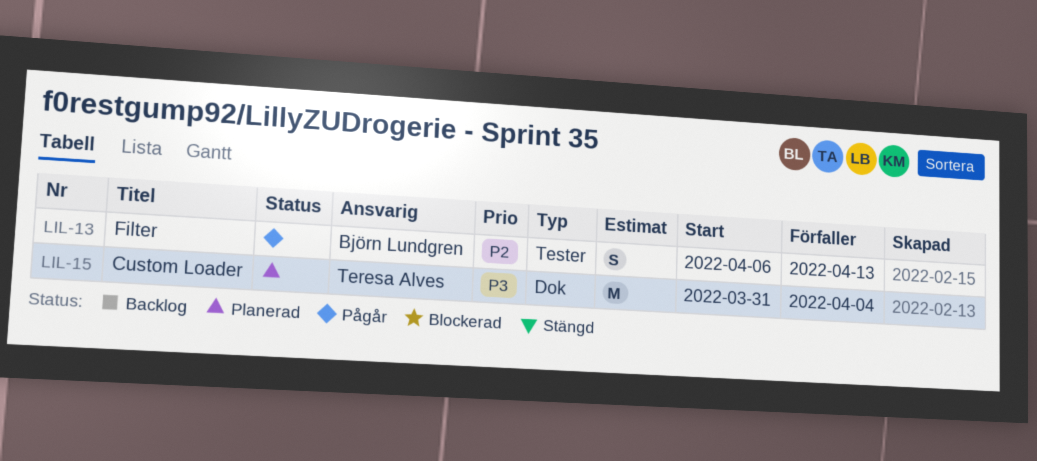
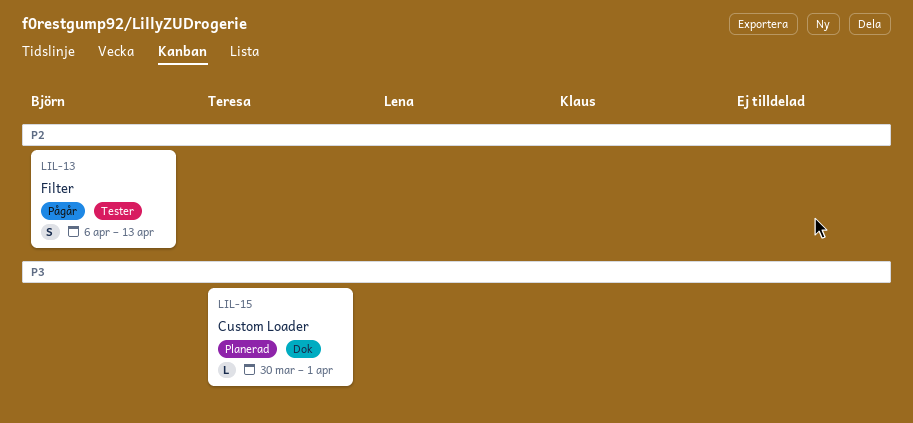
LIL-15, estimate: M -> L
LIL-15, start: Mar 31 -> Mar 30
LIL-15, due: Apr 4 -> Apr 1

